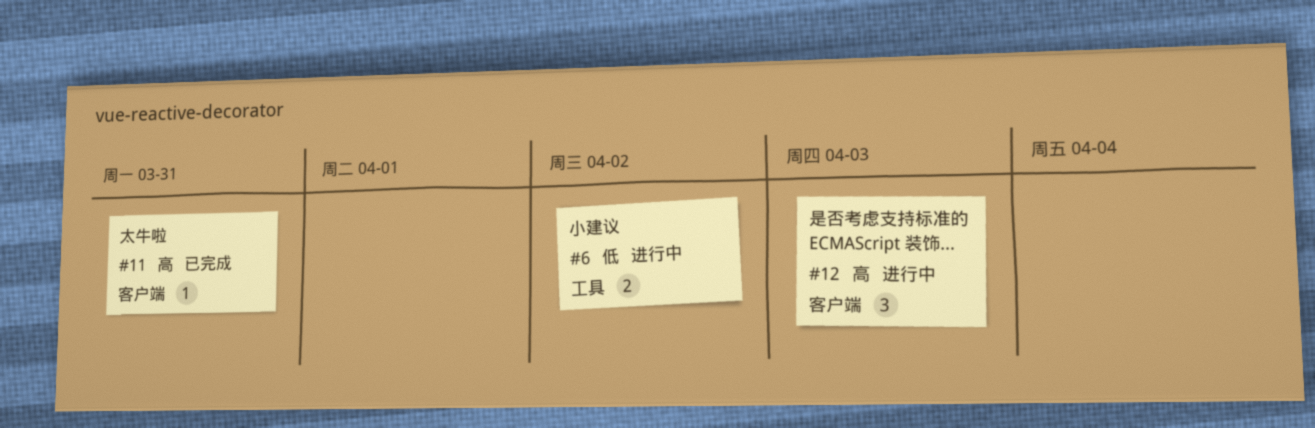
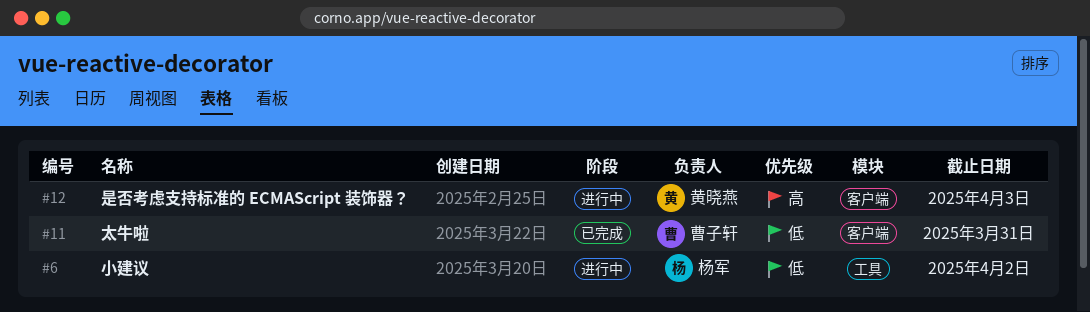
#11, priority: 高 -> 低

